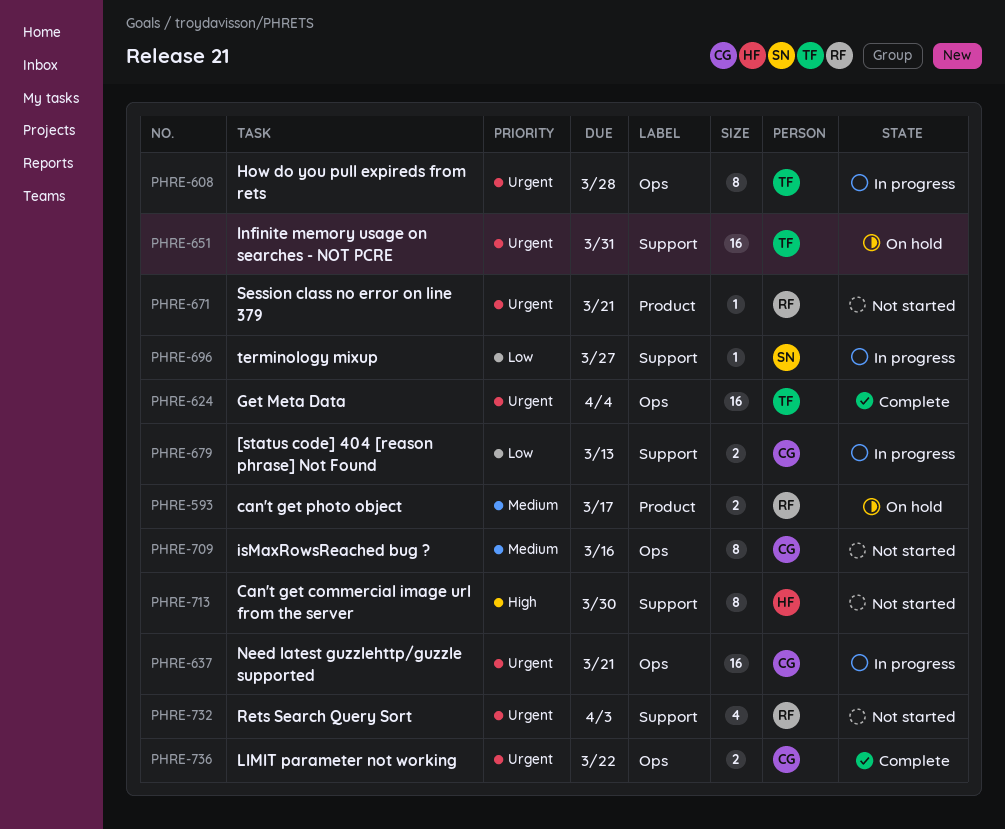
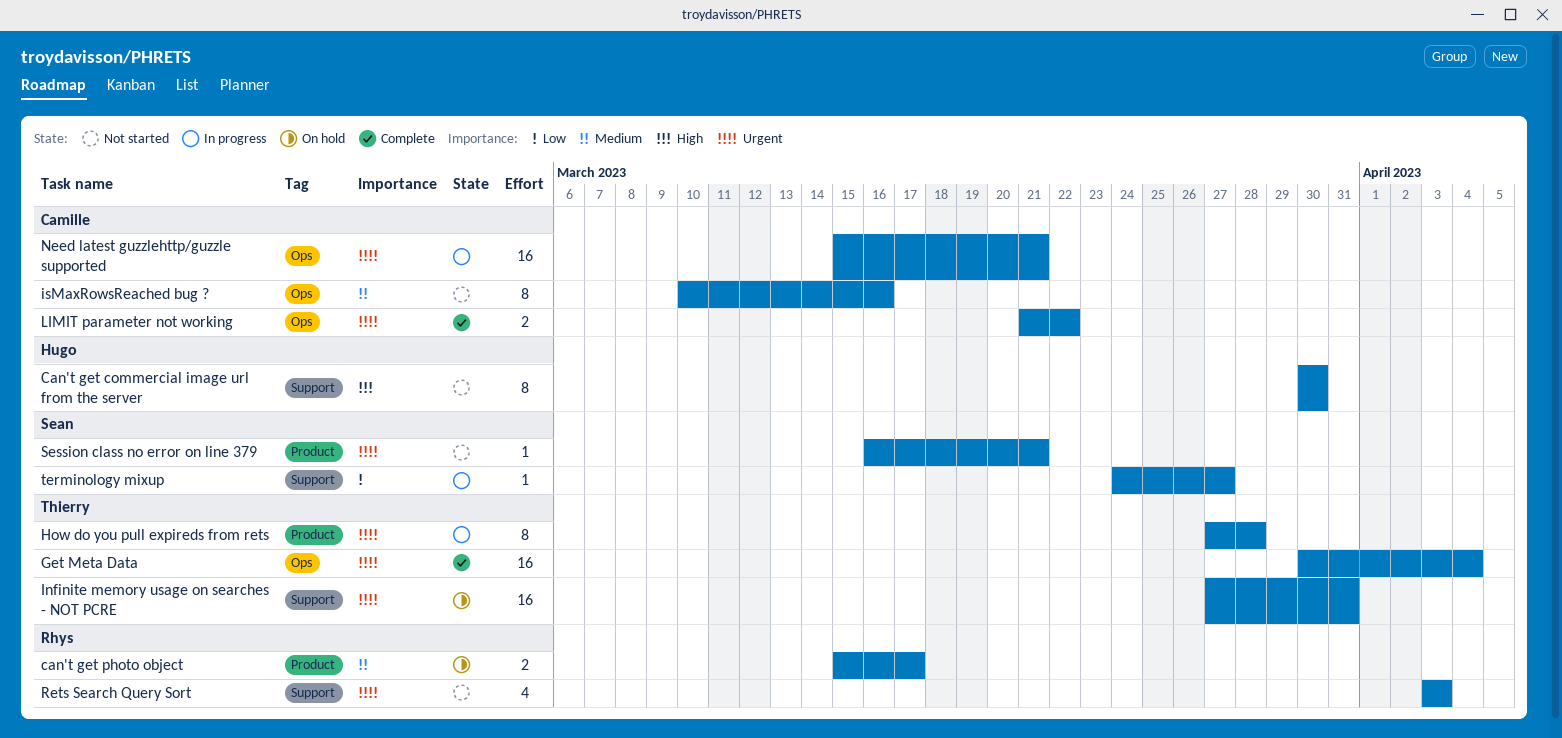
[status code] 404 [reason phrase] Not Found: present -> none
How do you pull expireds from rets, label: Ops -> Product
Session class no error on line 379, owner: Rhys -> Sean

